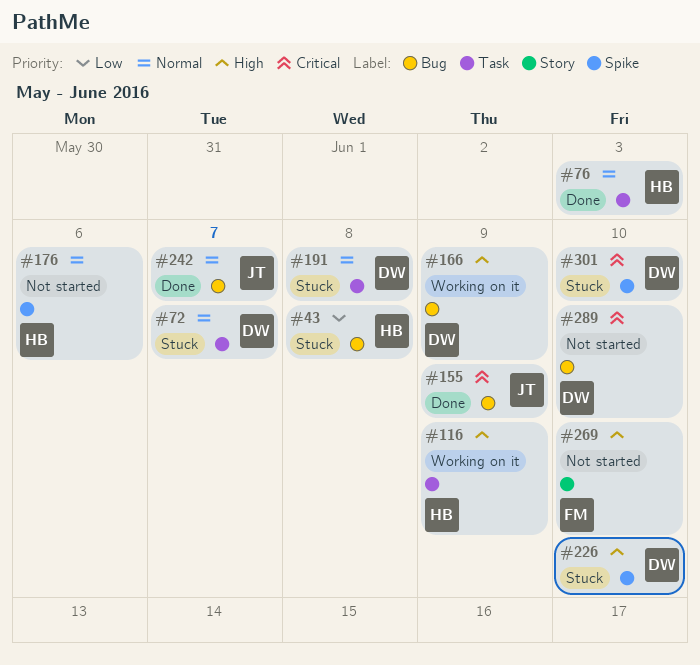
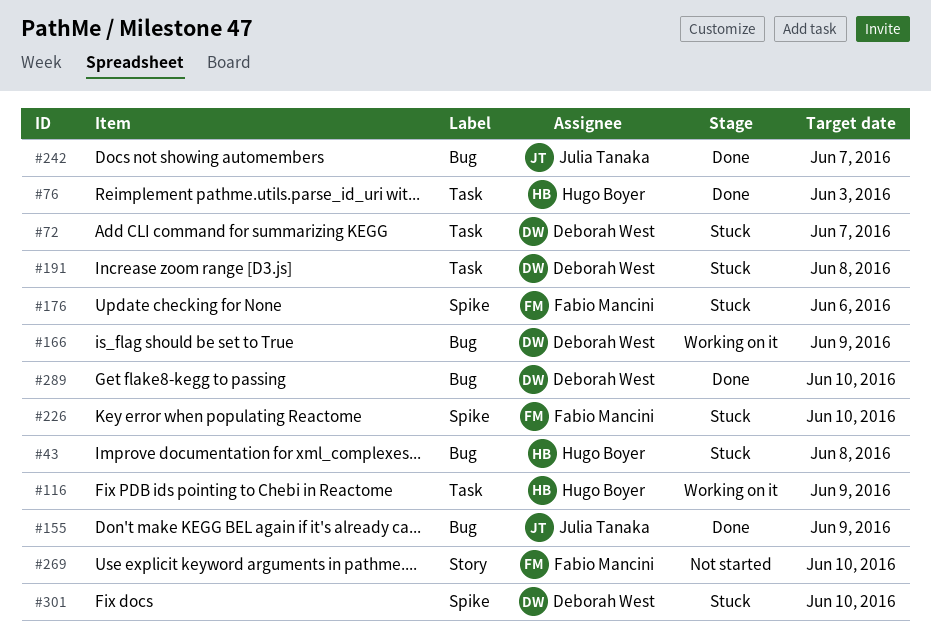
#176, status: Not started -> Stuck
#176, owner: Hugo Boyer -> Fabio Mancini
#226, owner: Deborah West -> Fabio Mancini
#289, status: Not started -> Done

